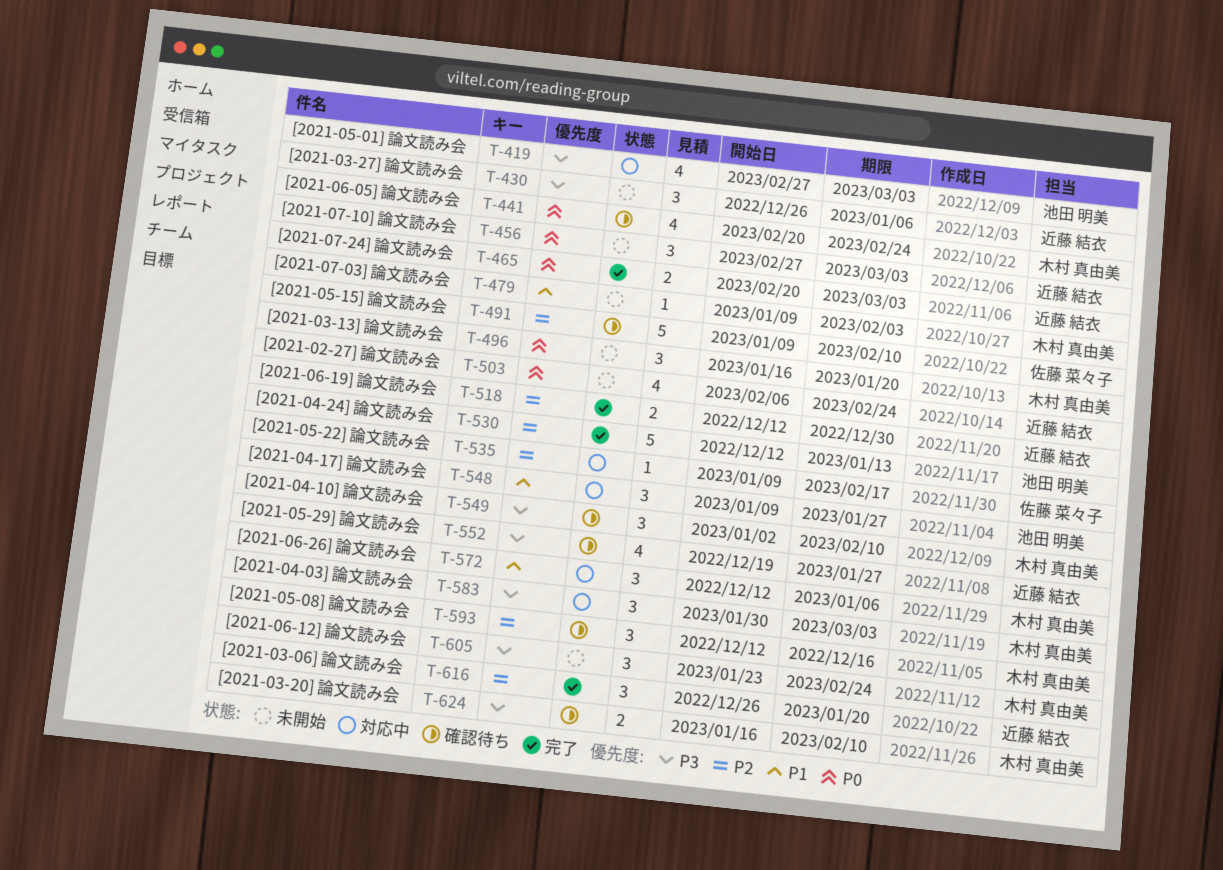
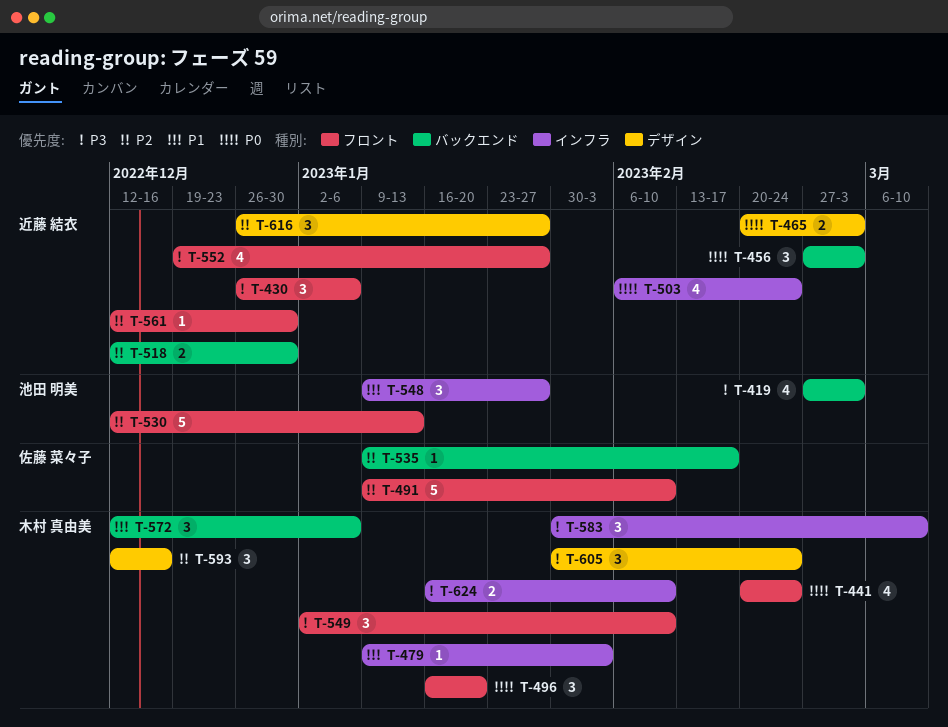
T-561: none -> present
T-583, due: Mar 3 -> Mar 10
T-605, start: Jan 23 -> Jan 30
T-616, due: Jan 20 -> Jan 27

